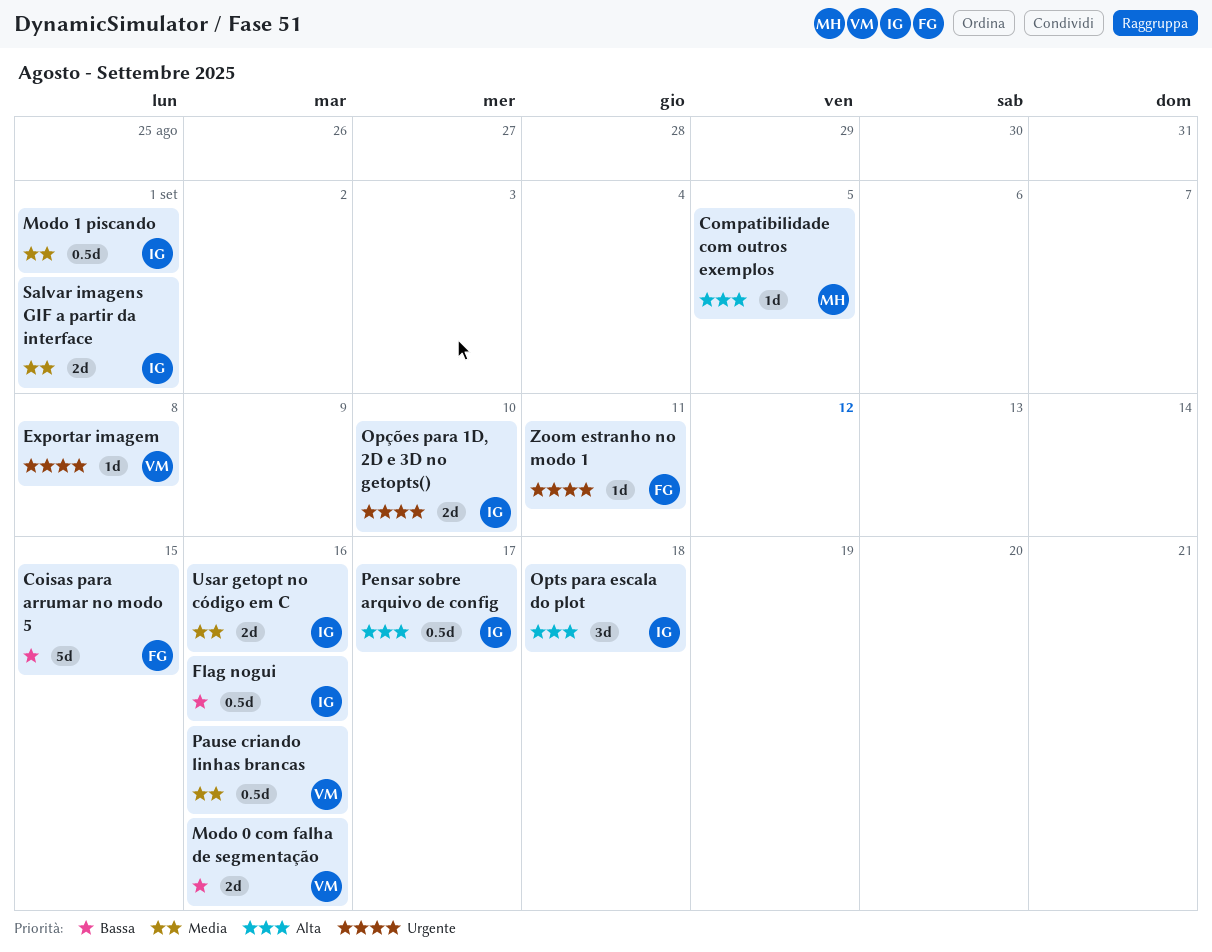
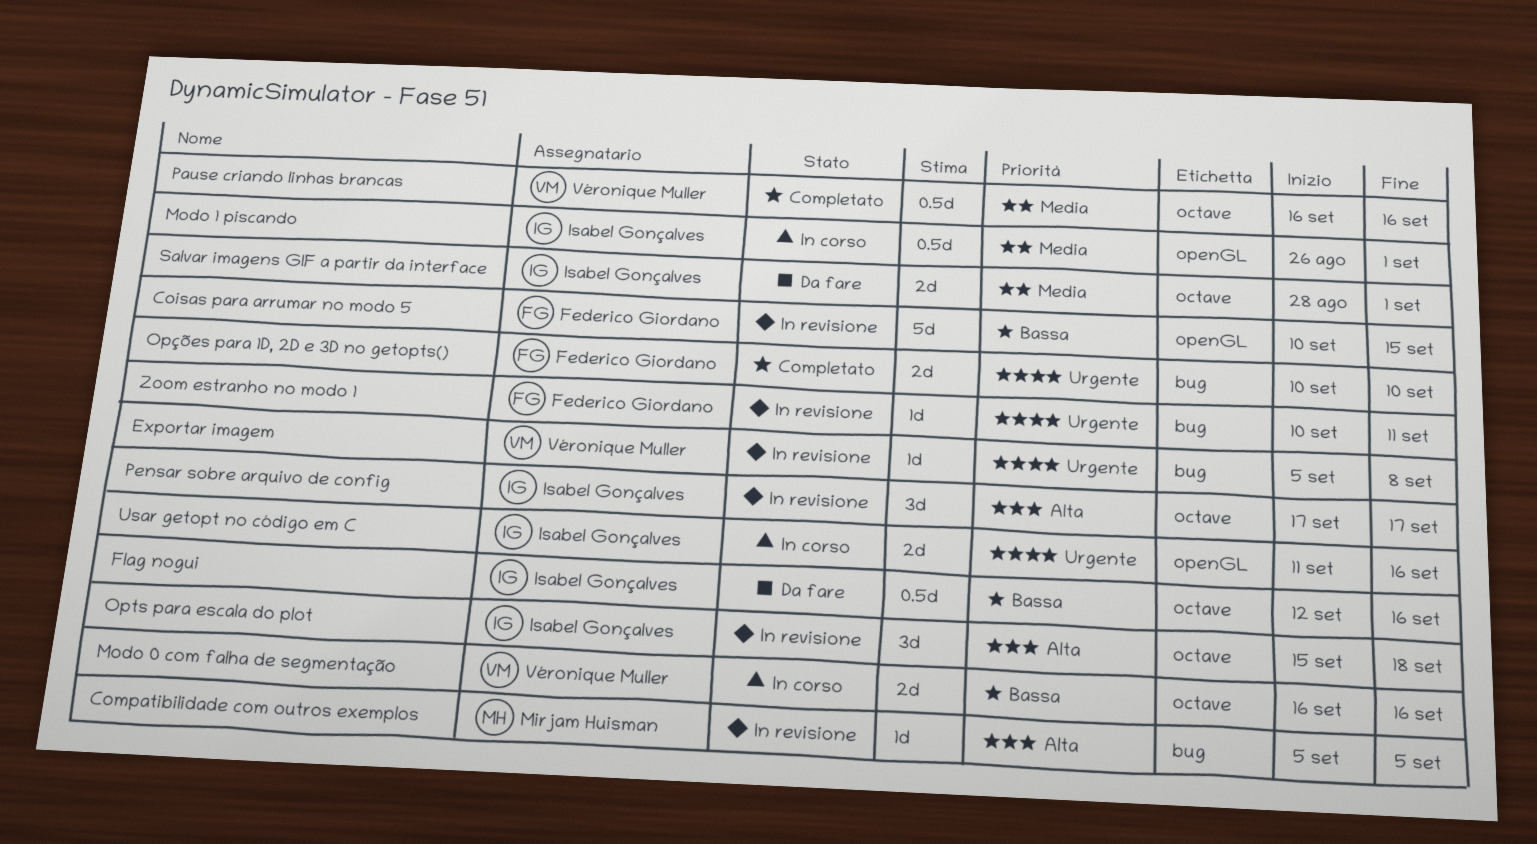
Opções para 1D, 2D e 3D no getopts(), owner: Isabel Gonçalves -> Federico Giordano
Pensar sobre arquivo de config, estimate: 0.5d -> 3d
Usar getopt no código em C, priority: Media -> Urgente

